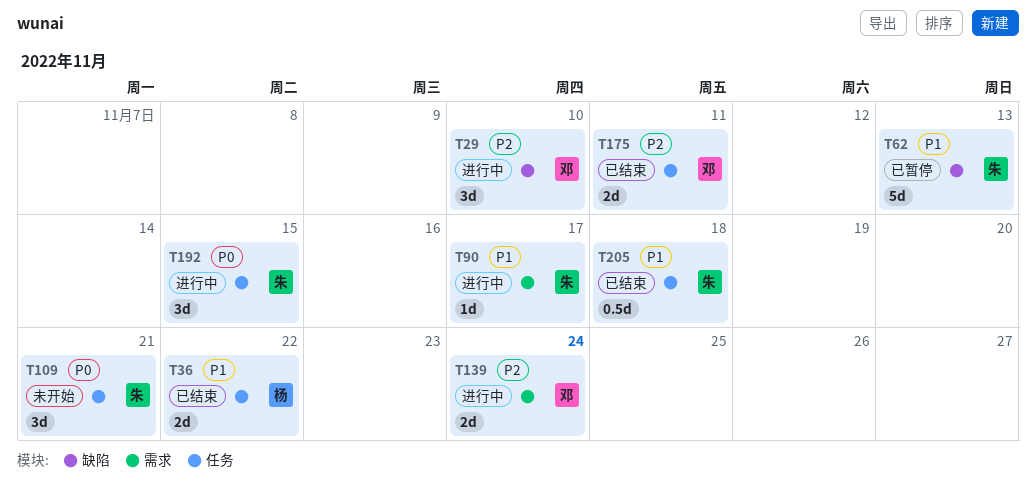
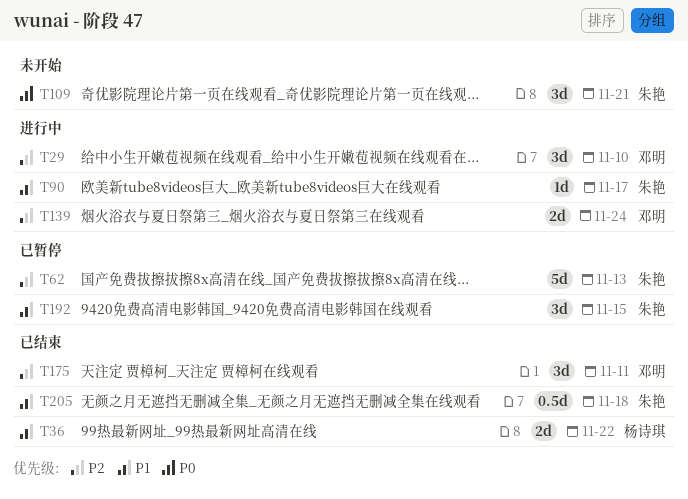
T62, priority: P1 -> P2
T175, estimate: 2d -> 3d
T192, status: 进行中 -> 已暂停
T192, priority: P0 -> P1

